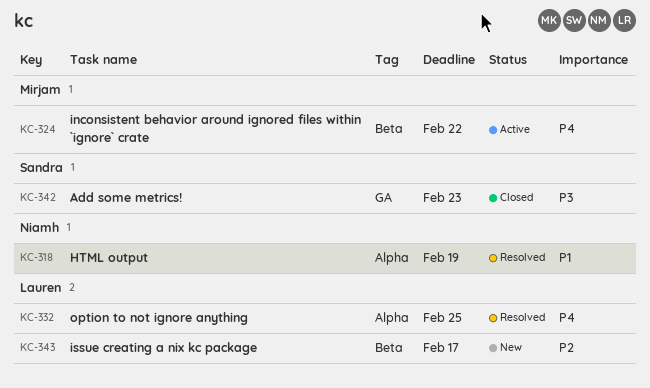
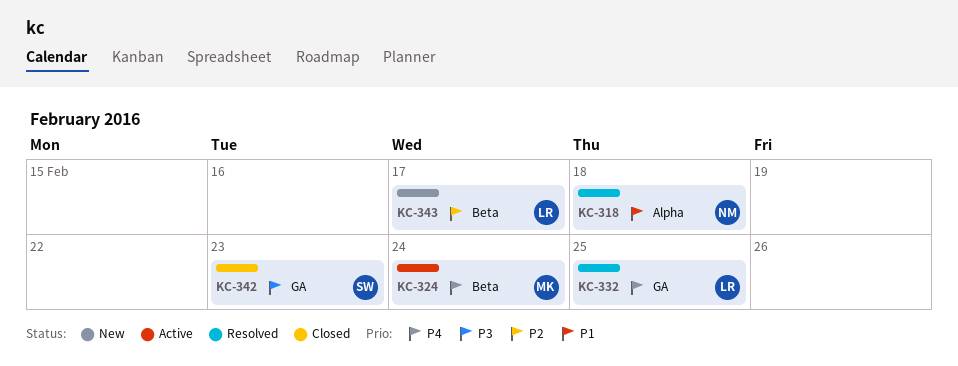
KC-318, due: Feb 19 -> Feb 18
KC-324, due: Feb 22 -> Feb 24
KC-332, label: Alpha -> GA

